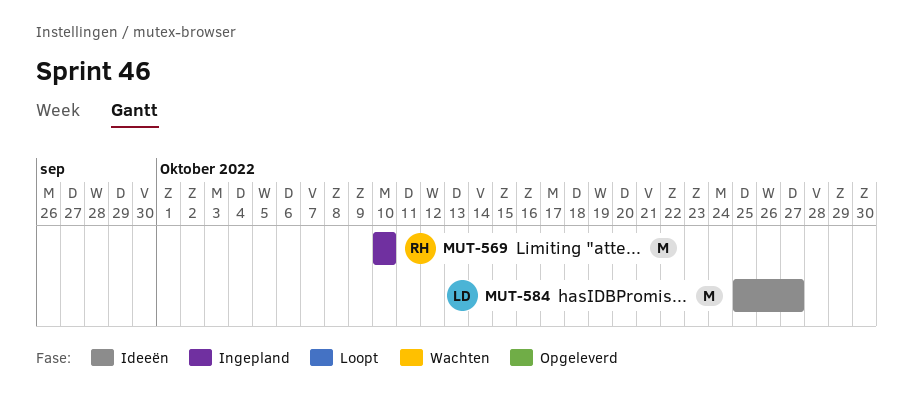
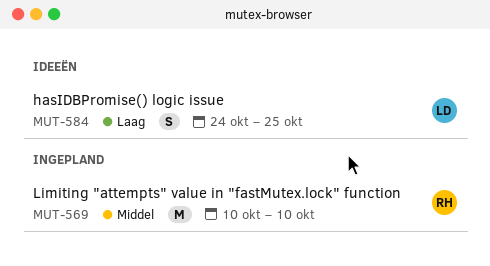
MUT-584, estimate: M -> S
MUT-584, start: Oct 25 -> Oct 24
MUT-584, due: Oct 27 -> Oct 25

